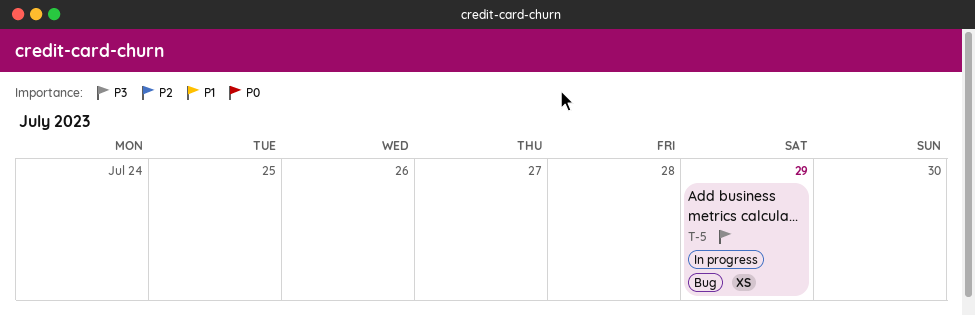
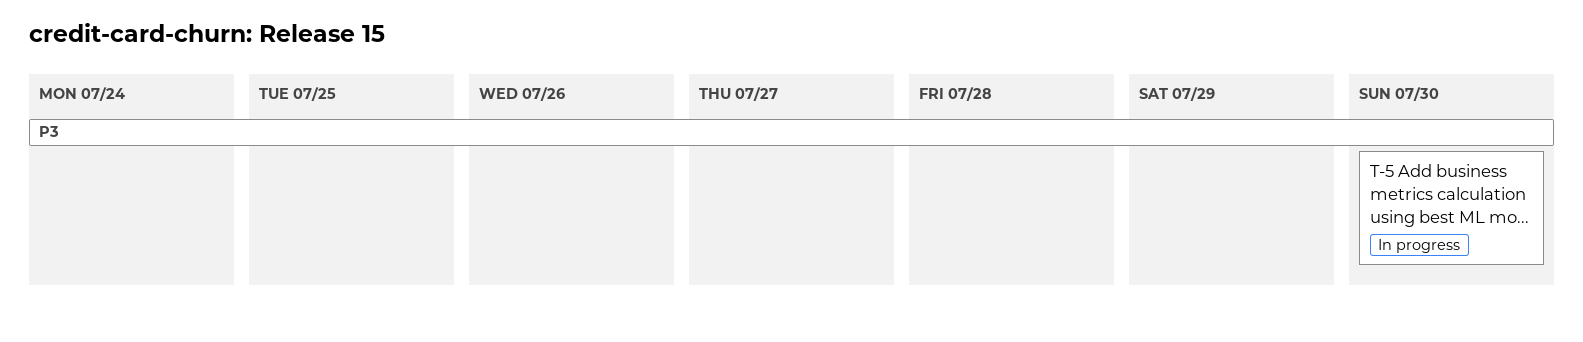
T-5, due: Jul 29 -> Jul 30

